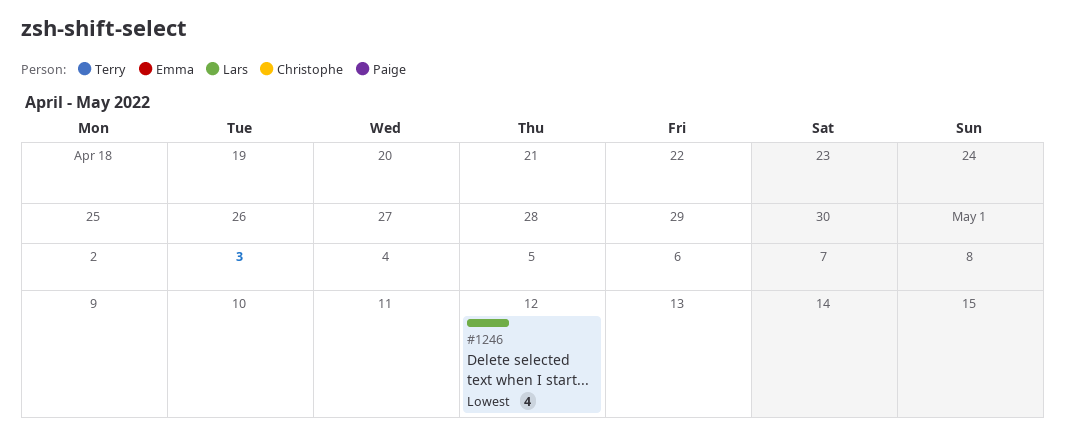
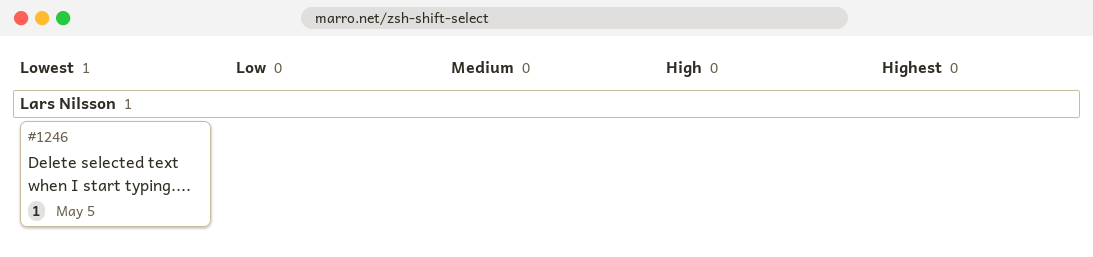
#1246, estimate: 4 -> 1
#1246, due: May 12 -> May 5

